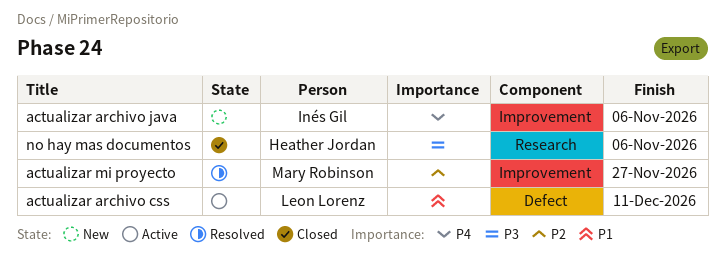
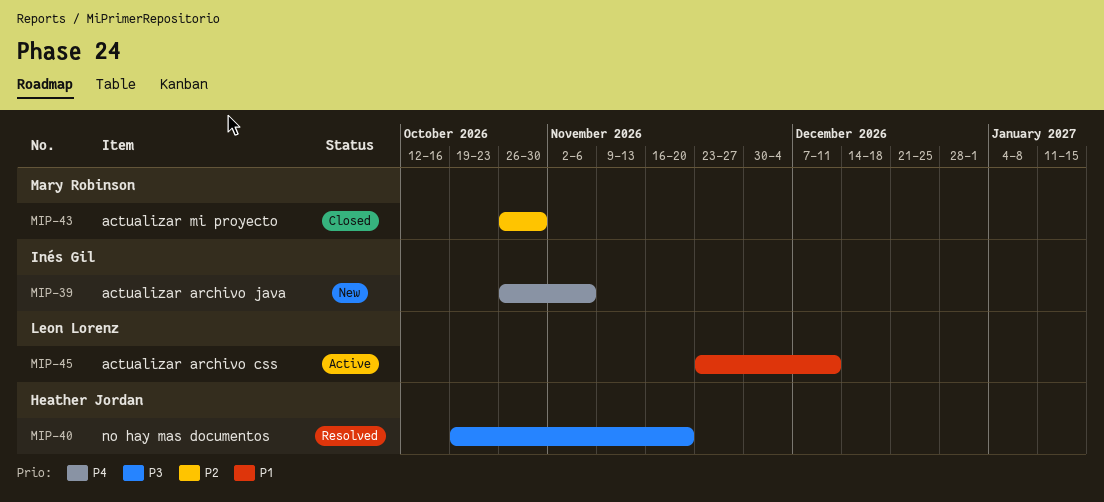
actualizar mi proyecto, status: Resolved -> Closed
actualizar mi proyecto, due: Nov 27 -> Oct 30
no hay mas documentos, status: Closed -> Resolved
no hay mas documentos, due: Nov 6 -> Nov 20

